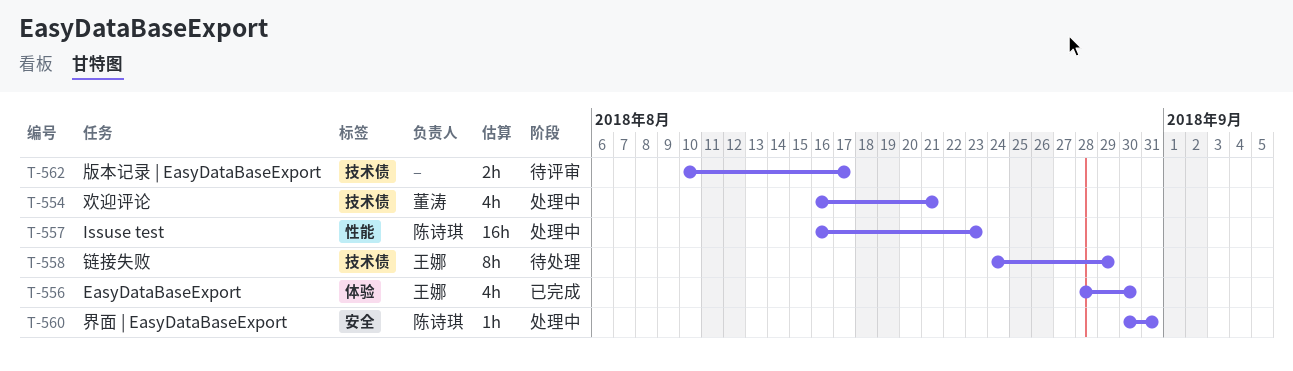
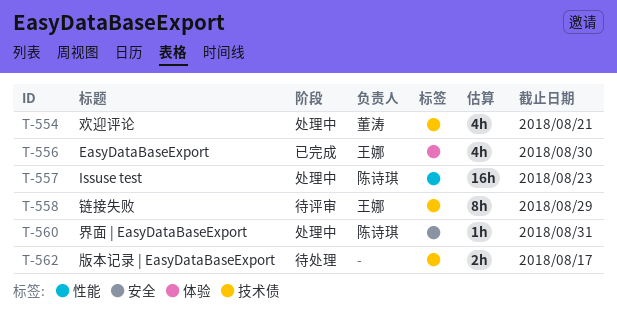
T-558, status: 待处理 -> 待评审
T-562, status: 待评审 -> 待处理

